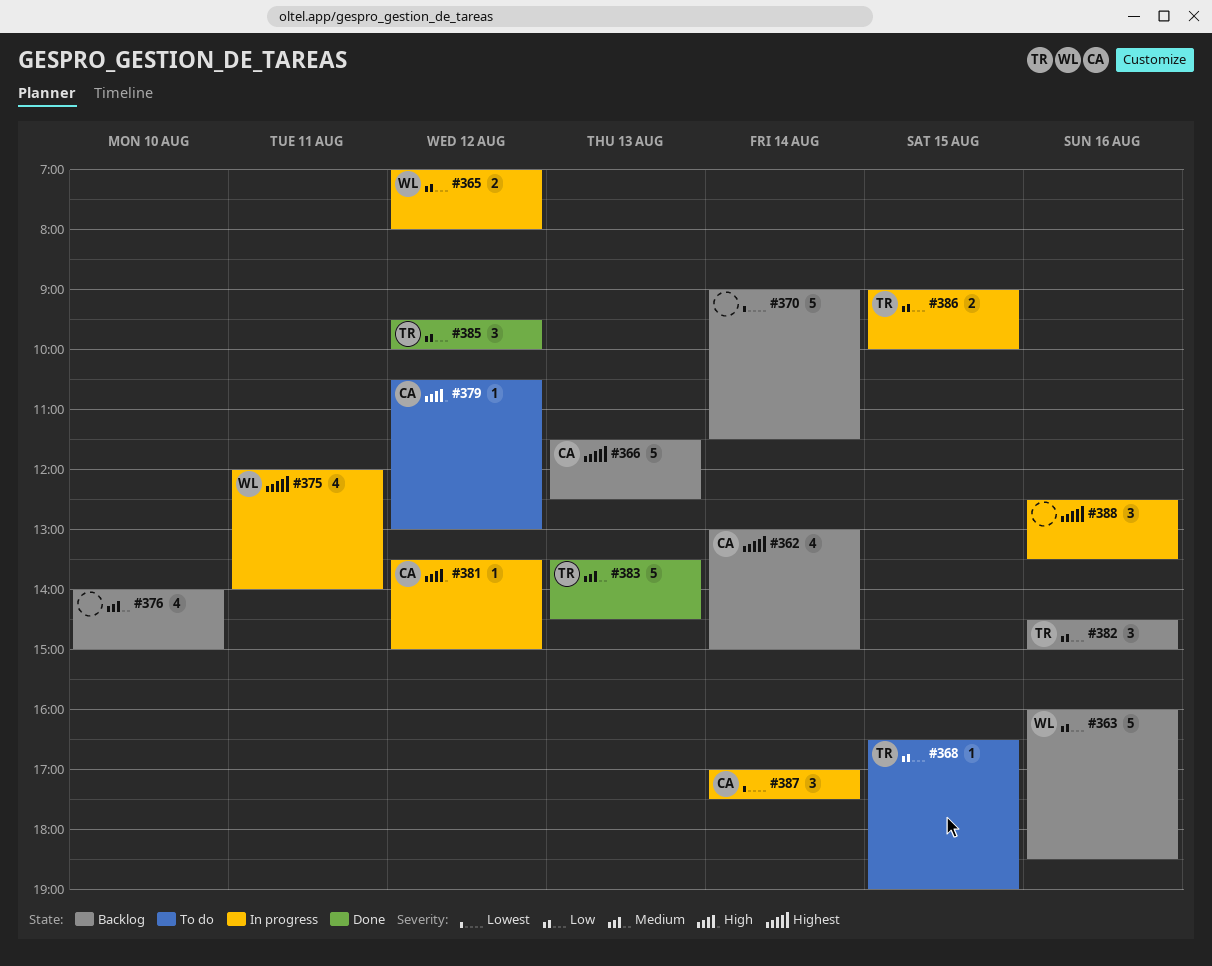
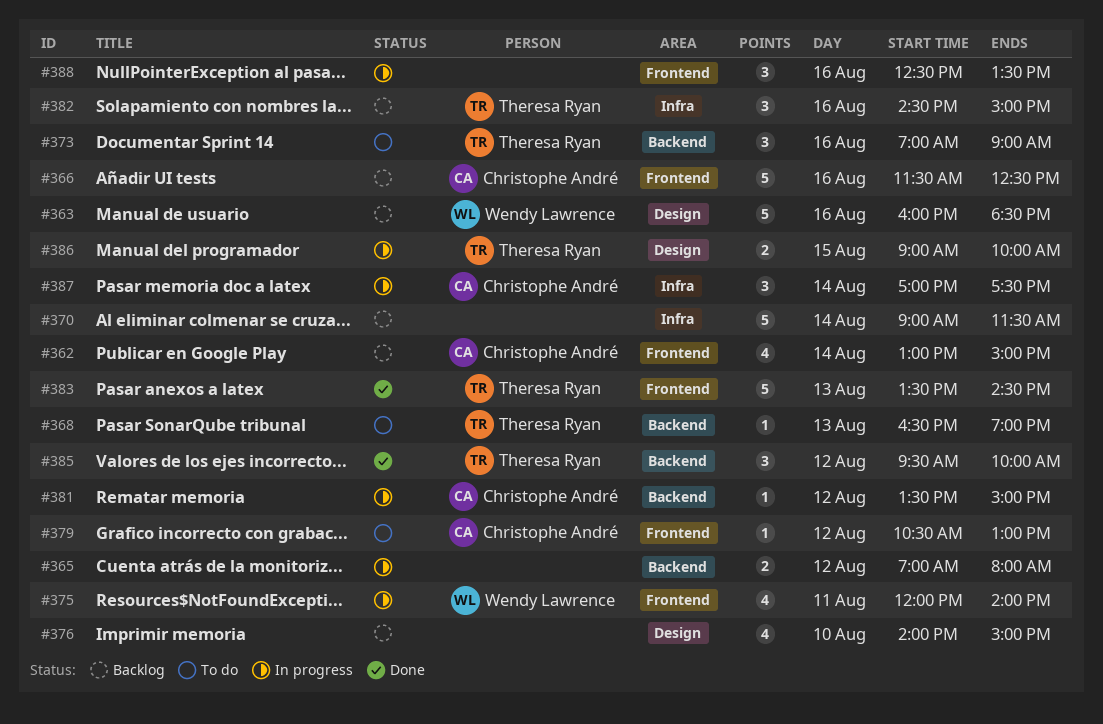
#365, owner: Wendy Lawrence -> none
#366, day: Aug 13 -> Aug 16
#368, day: Aug 15 -> Aug 13
#373: none -> present

